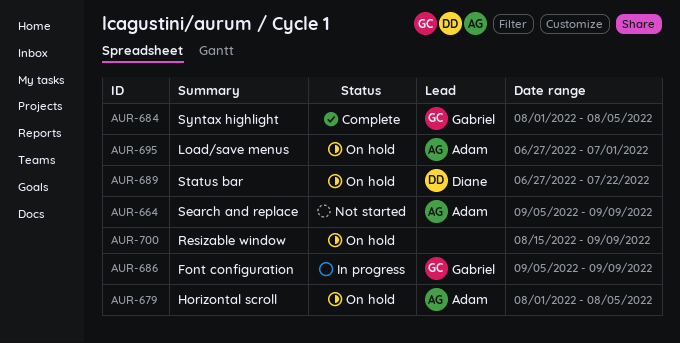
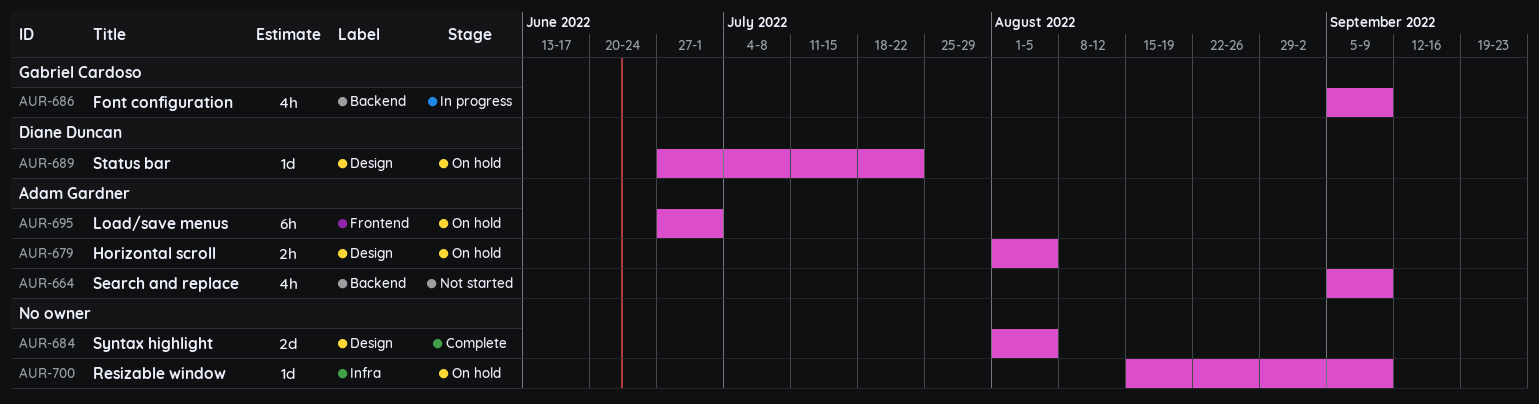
AUR-684, owner: Gabriel Cardoso -> none

